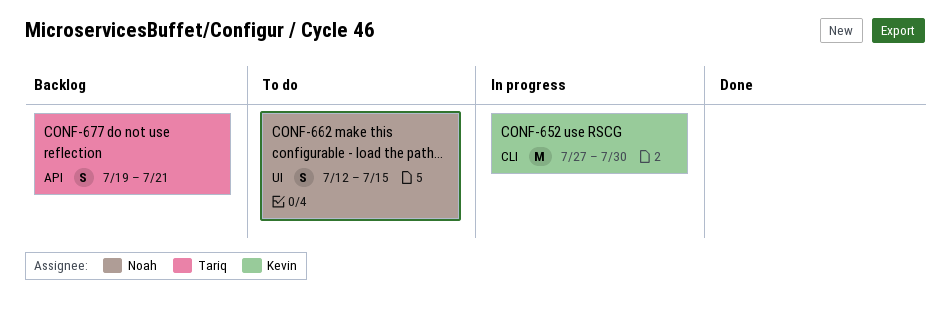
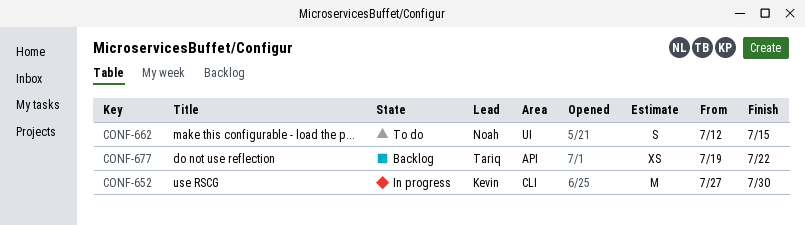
CONF-677, estimate: S -> XS
CONF-677, due: Jul 21 -> Jul 22

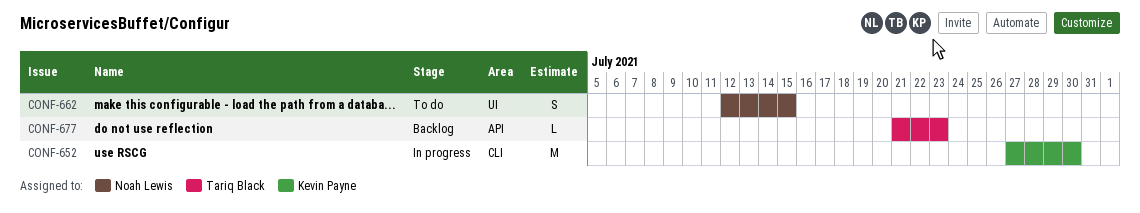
CONF-677, estimate: XS -> L
CONF-677, start: Jul 19 -> Jul 21
CONF-677, due: Jul 22 -> Jul 23

